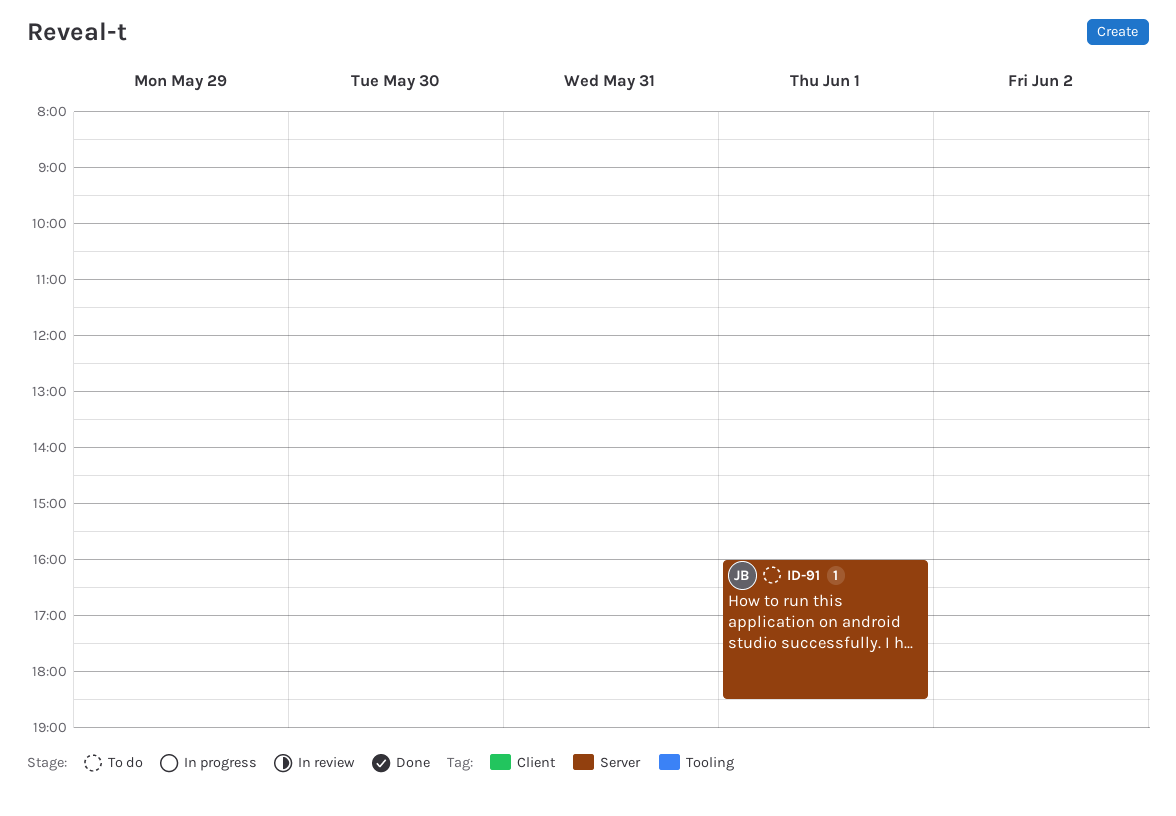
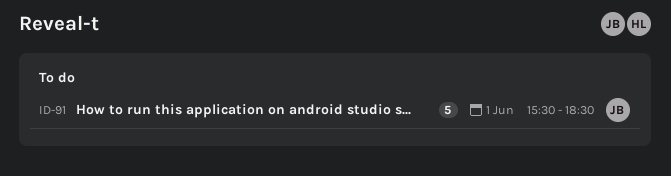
ID-91, estimate: 1 -> 5
ID-91, begins: 16:00 -> 15:30

